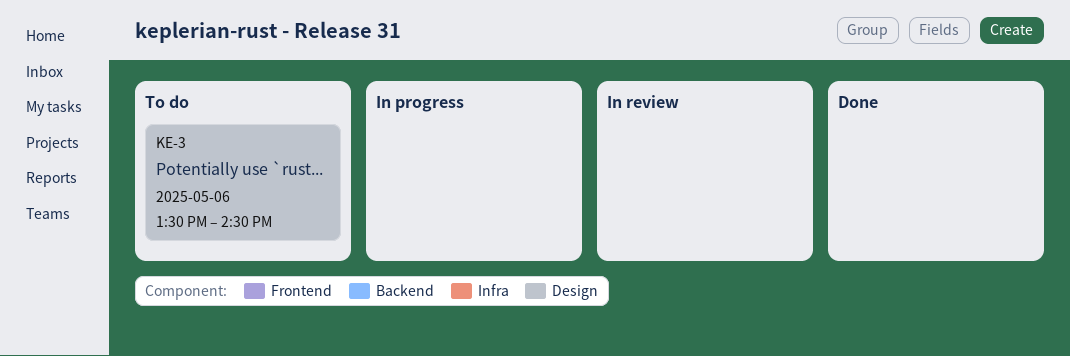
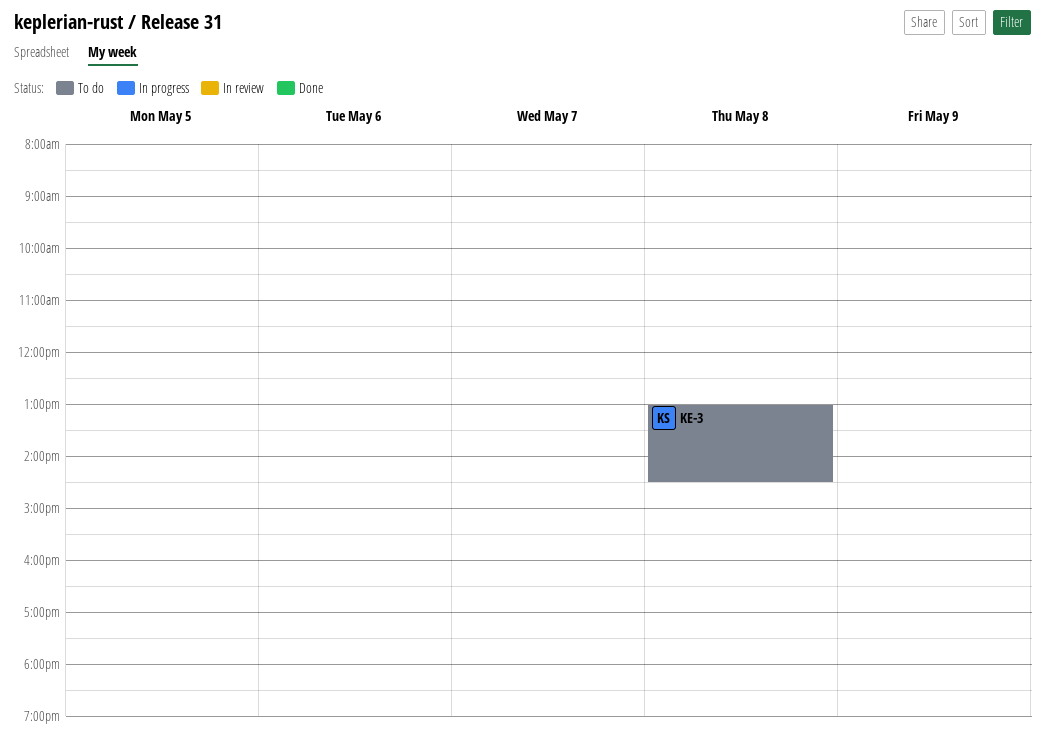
KE-3, day: May 6 -> May 8
KE-3, begins: 13:30 -> 13:00

